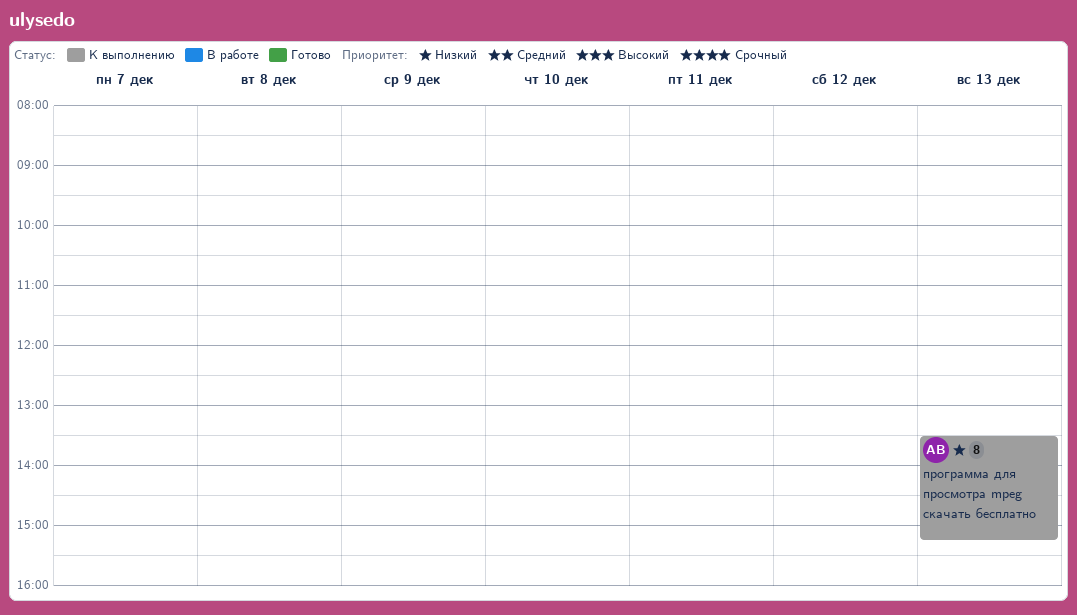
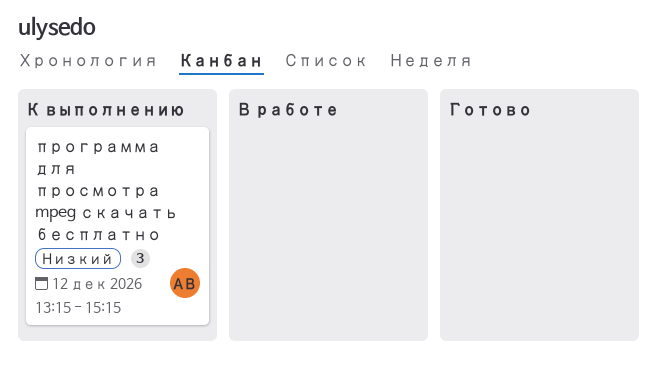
программа для просмотра mpeg скачать бесплатно, estimate: 8 -> 3
программа для просмотра mpeg скачать бесплатно, day: Dec 13 -> Dec 12
программа для просмотра mpeg скачать бесплатно, begins: 13:30 -> 13:15

